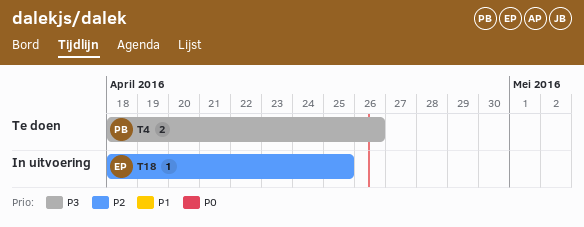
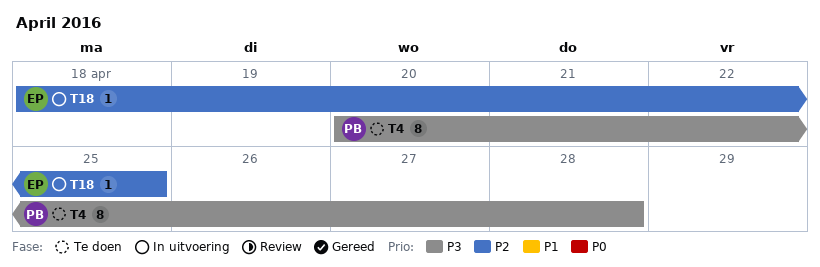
T4, estimate: 2 -> 8
T4, start: Apr 18 -> Apr 20
T4, due: Apr 26 -> Apr 28

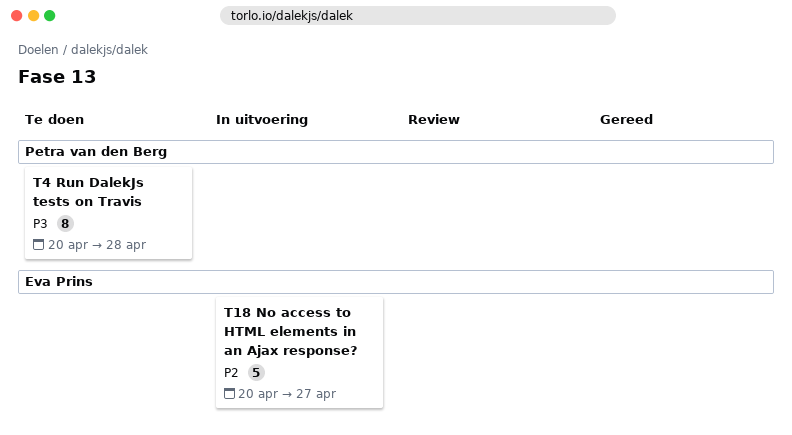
T18, estimate: 1 -> 5
T18, start: Apr 18 -> Apr 20
T18, due: Apr 25 -> Apr 27

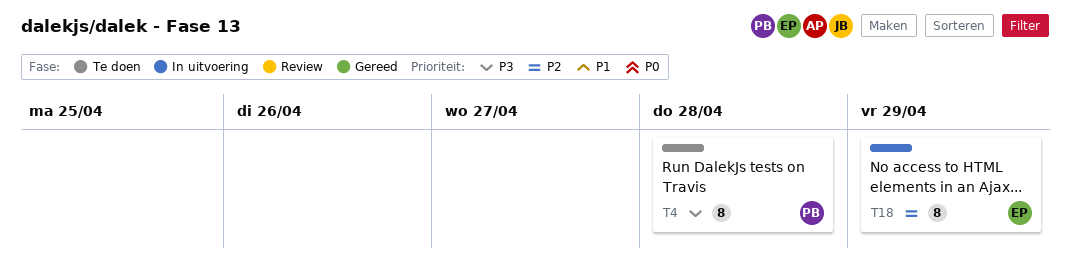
T18, estimate: 5 -> 8
T18, due: Apr 27 -> Apr 29

